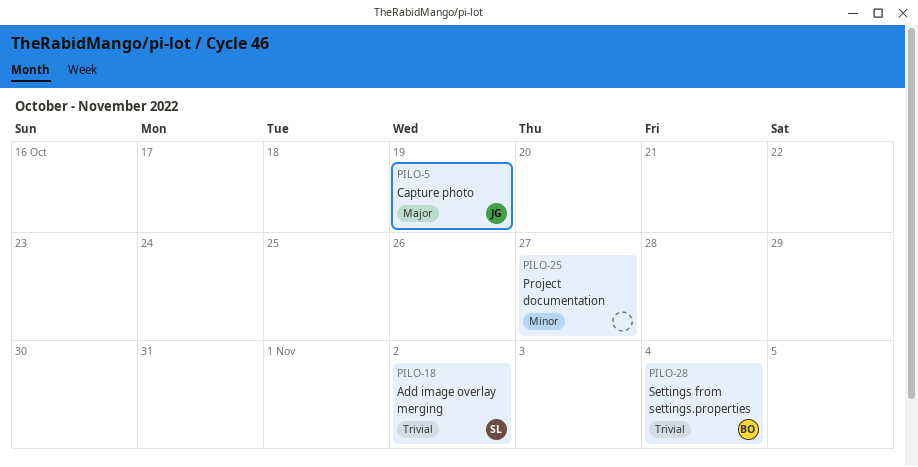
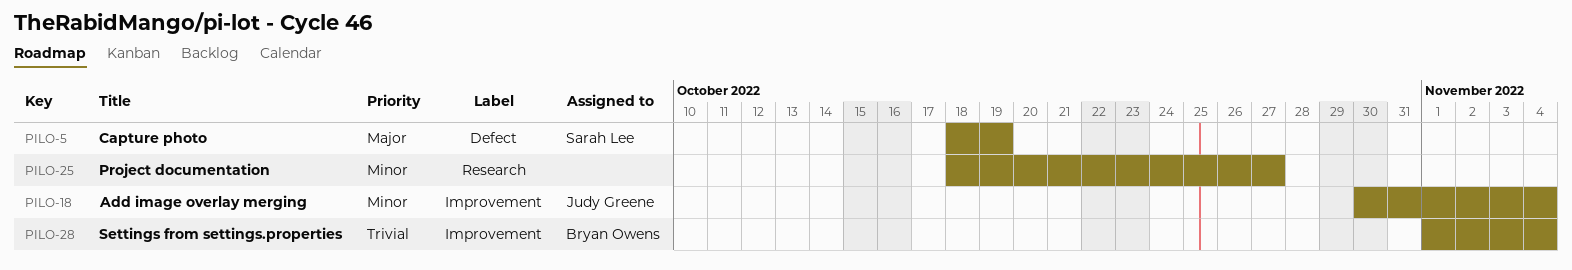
PILO-5, owner: Judy Greene -> Sarah Lee
PILO-18, owner: Sarah Lee -> Judy Greene
PILO-18, priority: Trivial -> Minor
PILO-18, due: Nov 2 -> Nov 4

